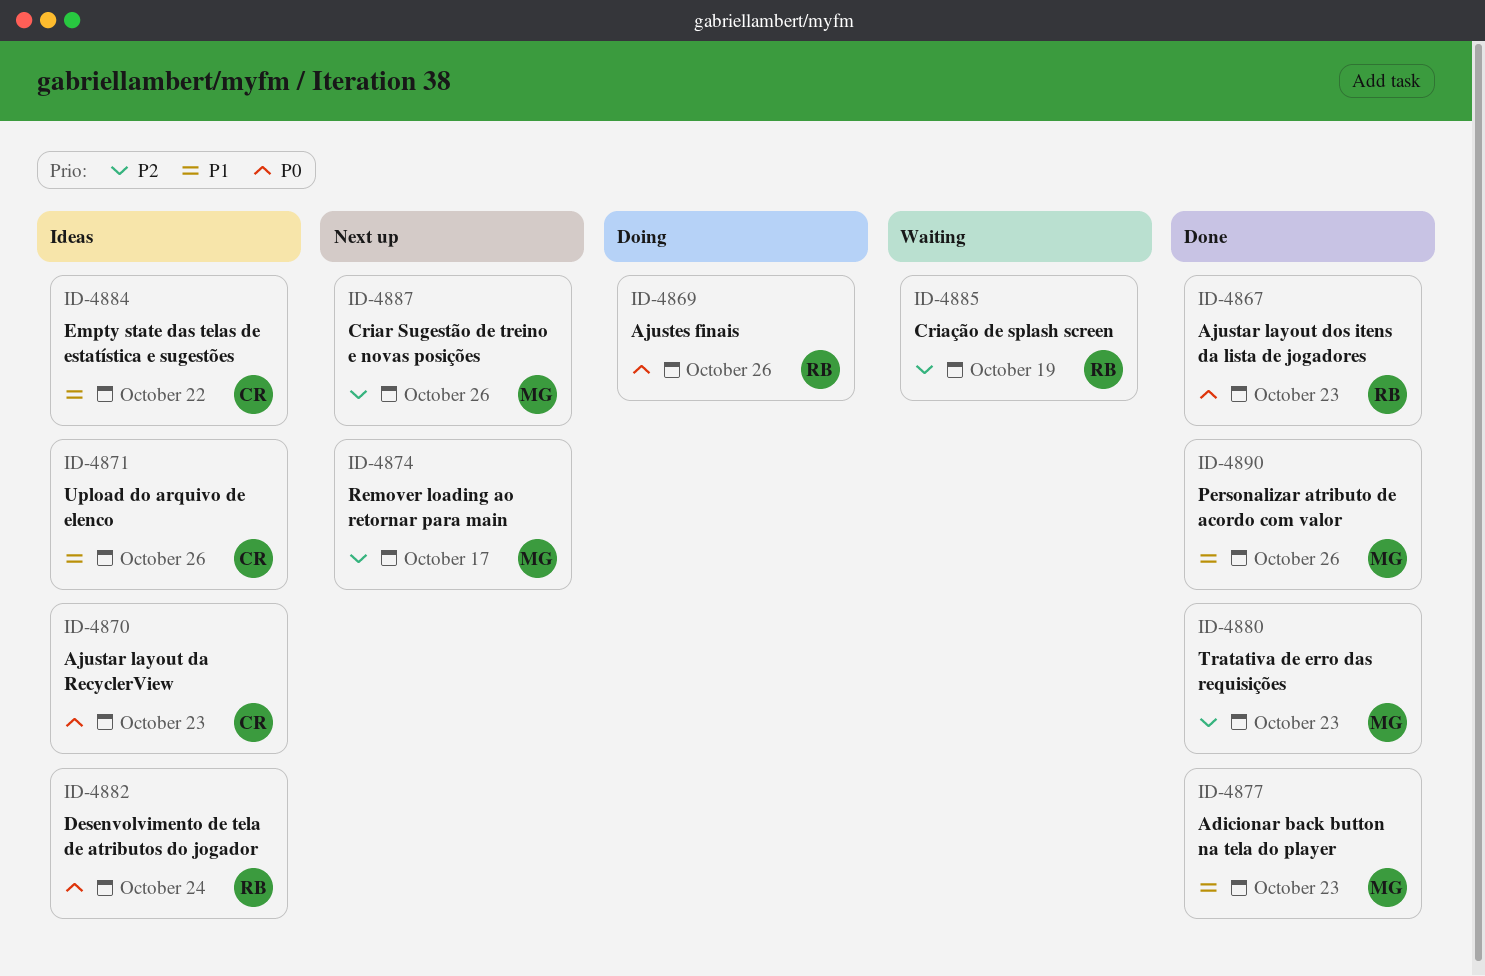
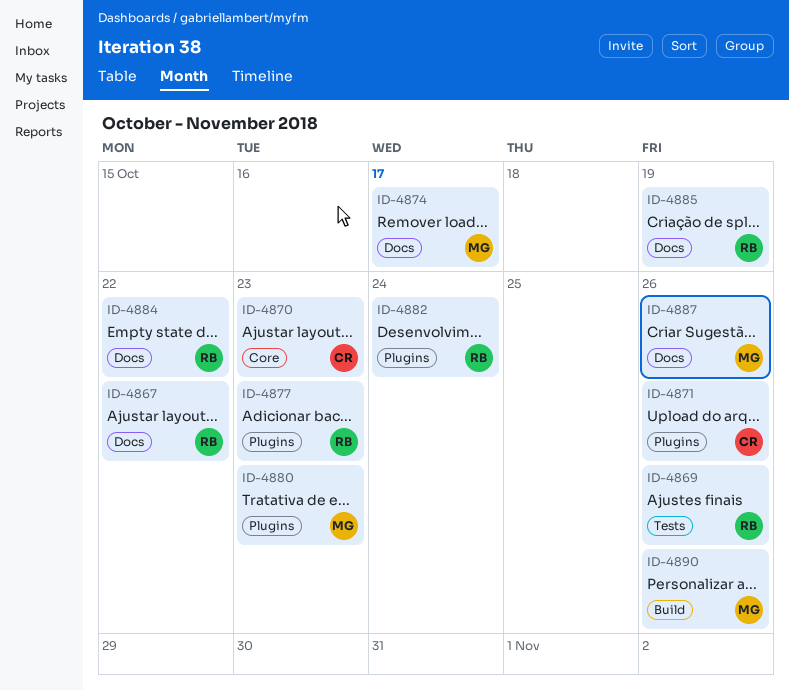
ID-4867, due: Oct 23 -> Oct 22
ID-4877, owner: MG -> RB
ID-4884, owner: CR -> RB

